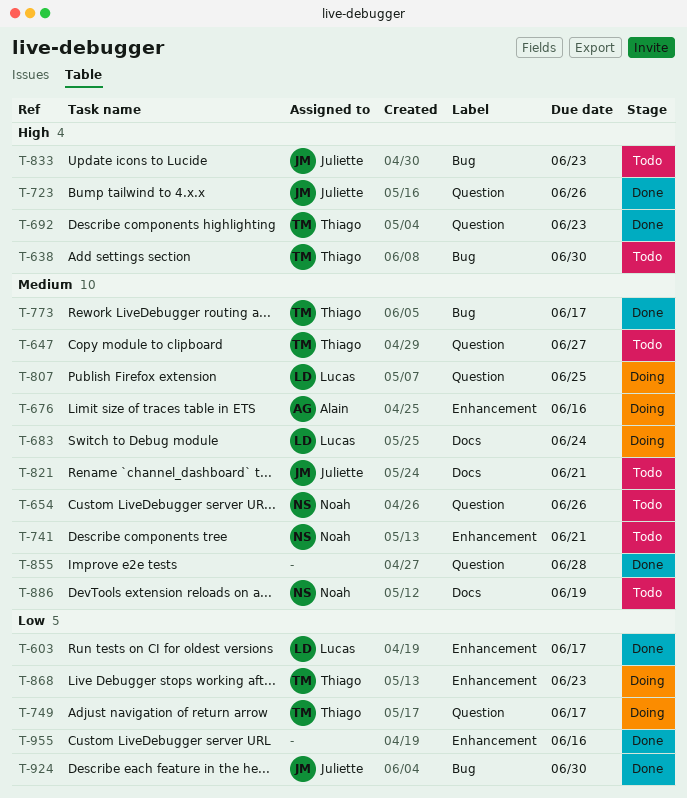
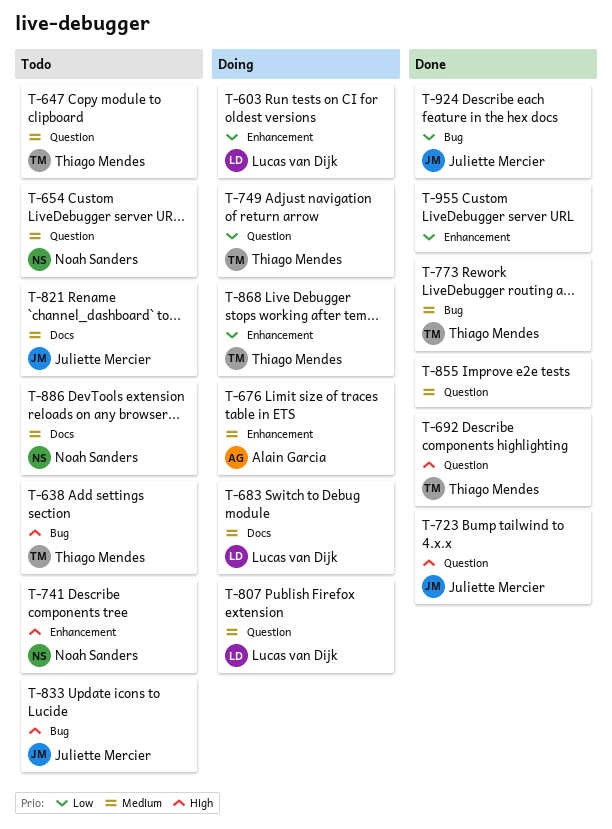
T-603, status: Done -> Doing
T-741, priority: Medium -> High

